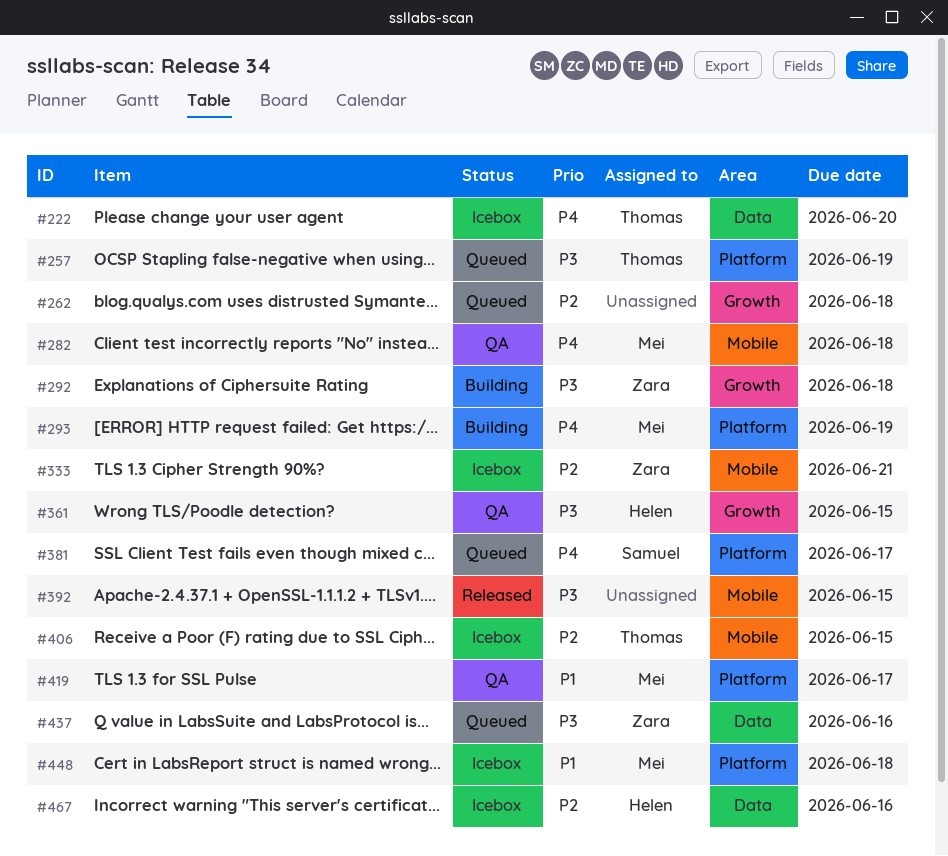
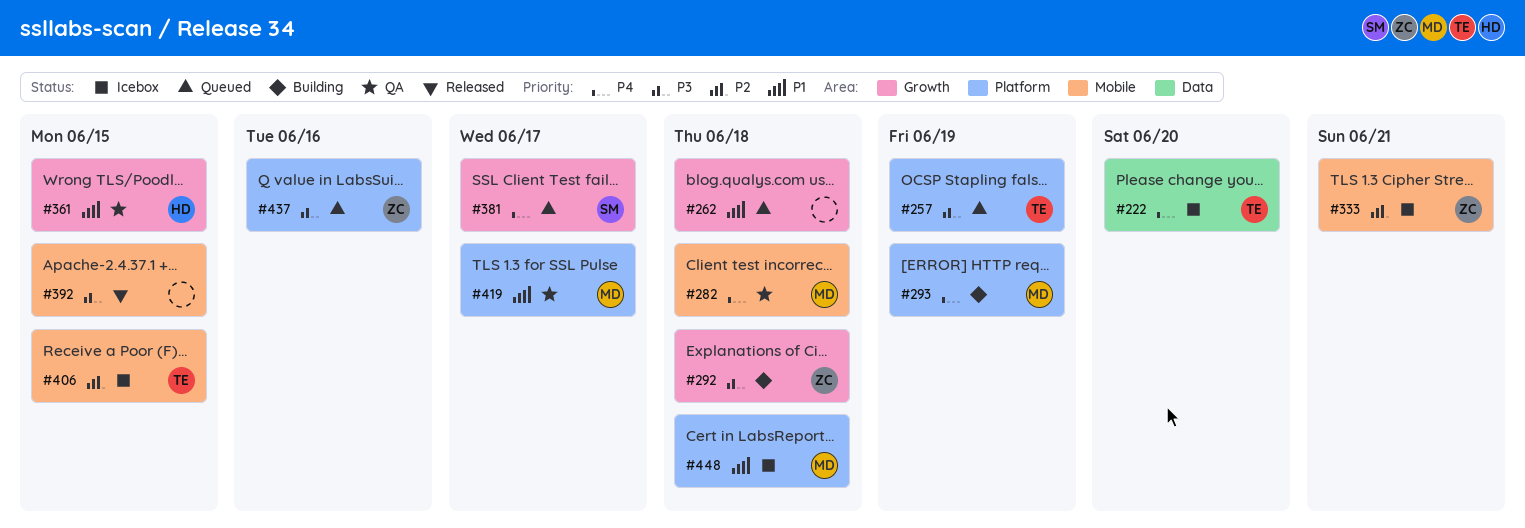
#262, priority: P2 -> P1
#361, priority: P3 -> P1
#381, label: Platform -> Growth
#437, label: Data -> Platform
#467: present -> none

